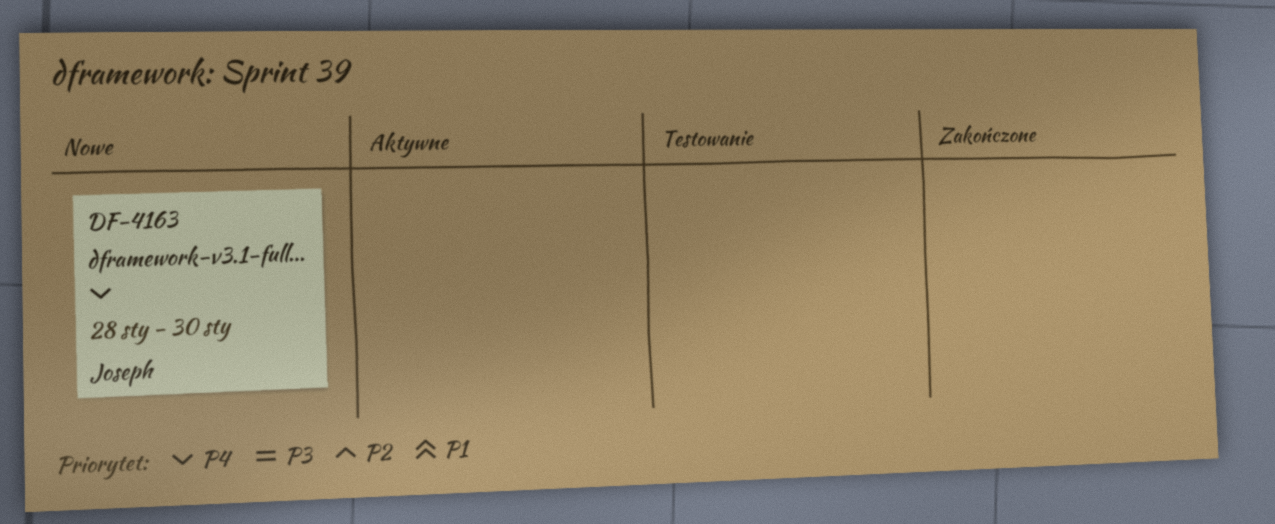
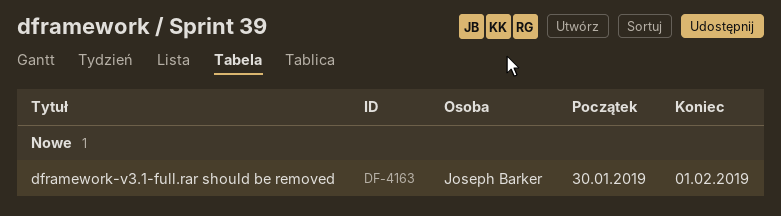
DF-4163, start: Jan 28 -> Jan 30
DF-4163, due: Jan 30 -> Feb 1

